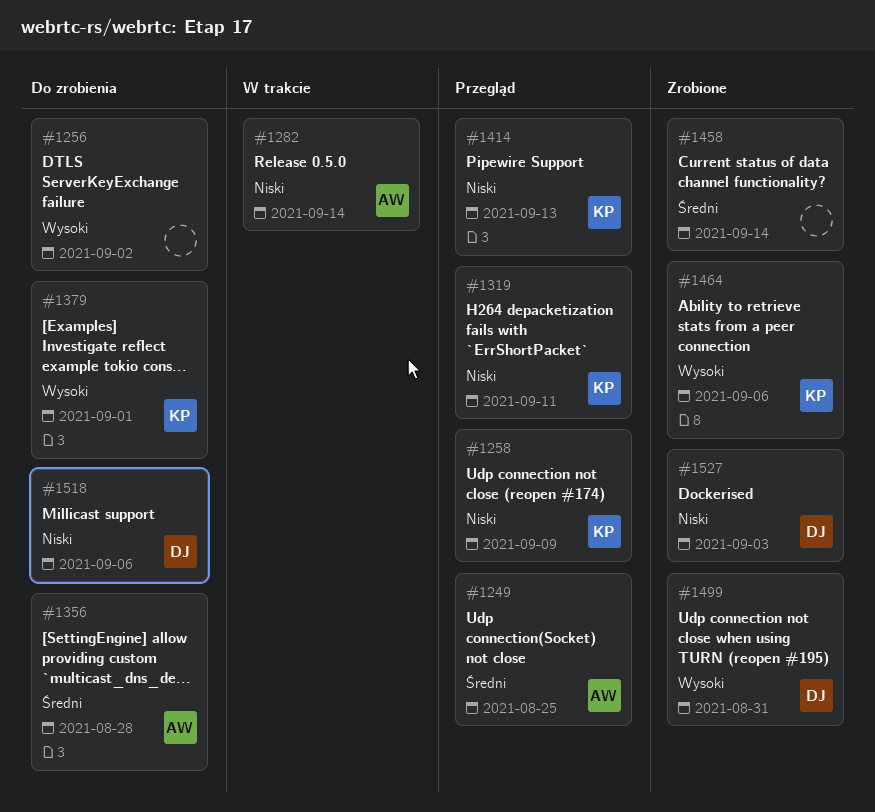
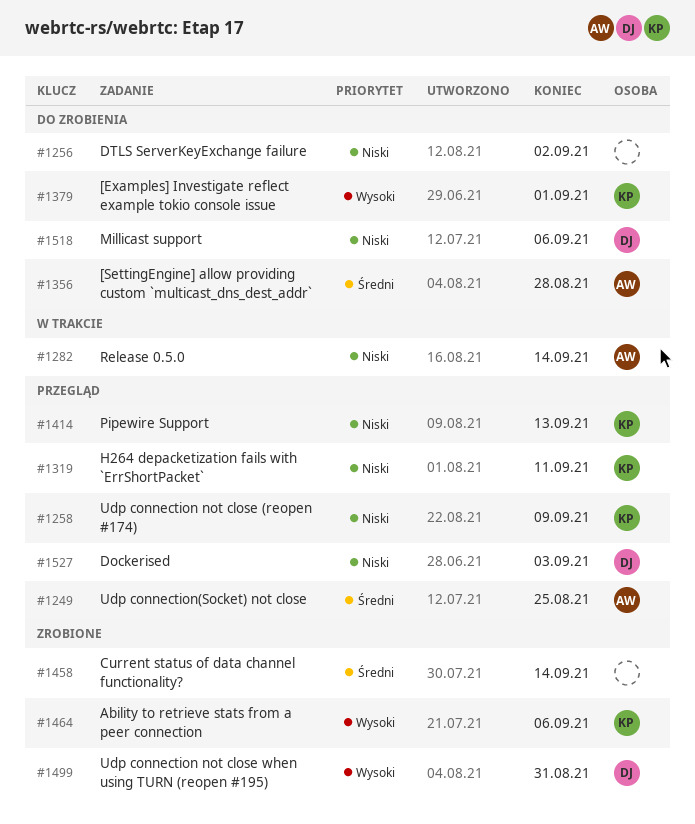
#1256, priority: Wysoki -> Niski
#1527, status: Zrobione -> Przegląd

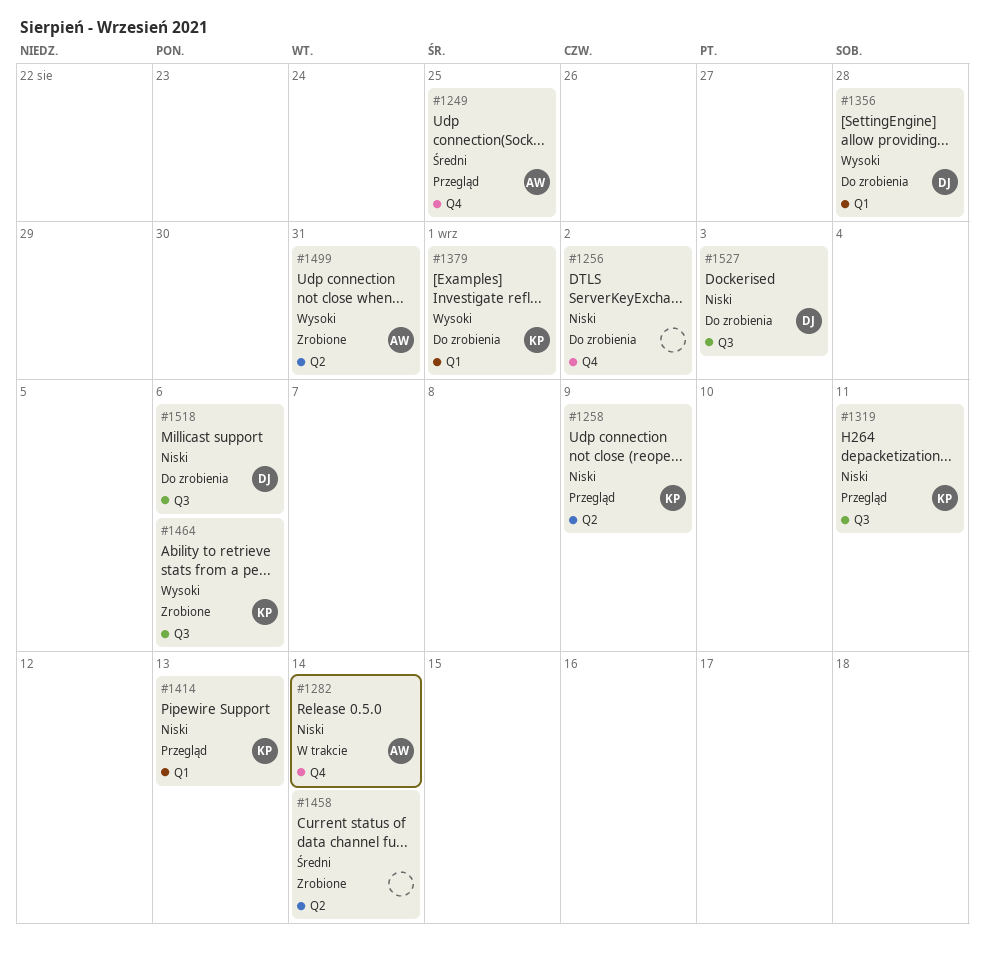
#1356, owner: AW -> DJ
#1356, priority: Średni -> Wysoki
#1499, owner: DJ -> AW
#1527, status: Przegląd -> Do zrobienia

